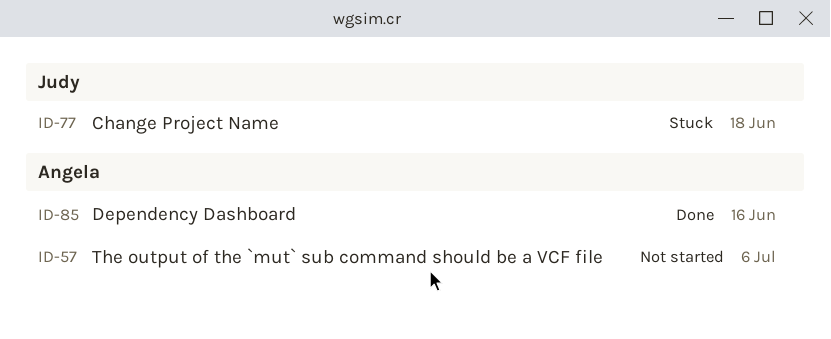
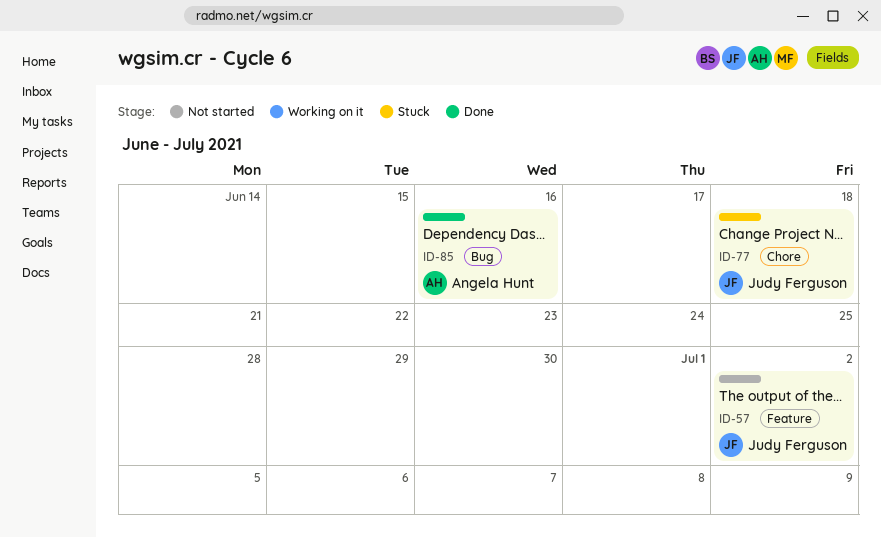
ID-57, owner: Angela Hunt -> Judy Ferguson
ID-57, due: Jul 6 -> Jul 2

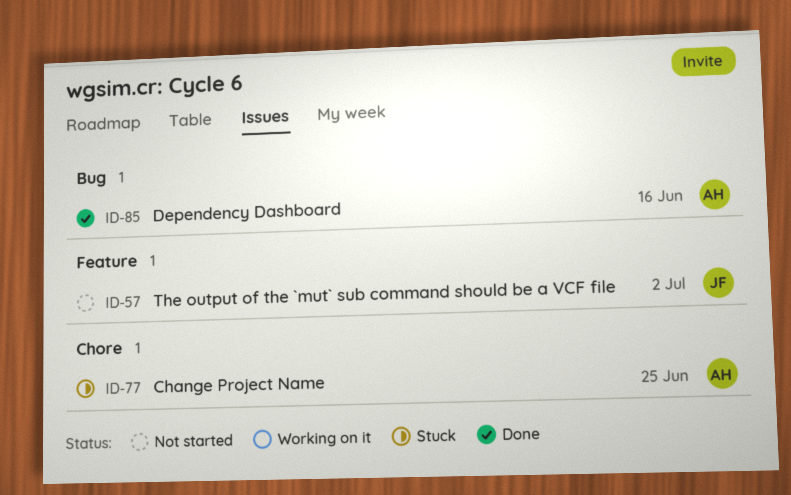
ID-77, owner: Judy Ferguson -> Angela Hunt
ID-77, due: Jun 18 -> Jun 25

